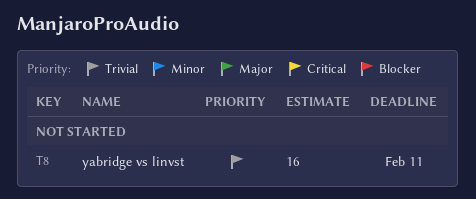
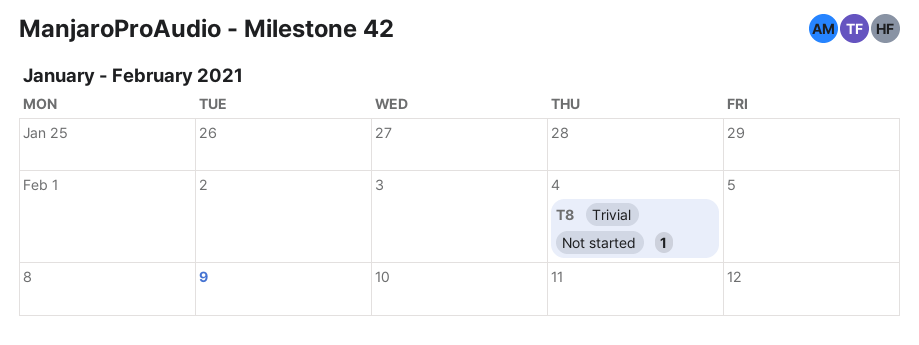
T8, estimate: 16 -> 1
T8, due: Feb 11 -> Feb 4

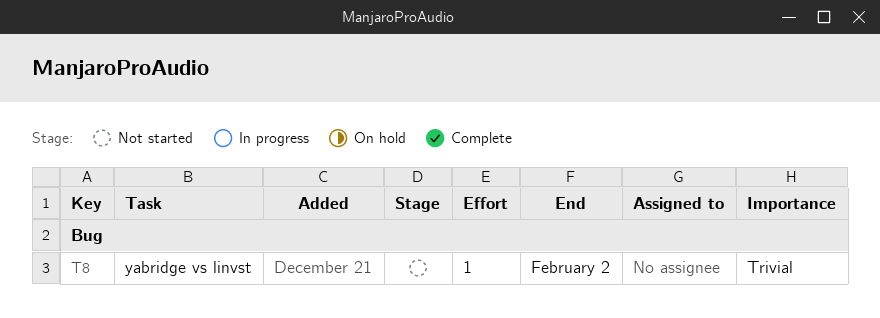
T8, due: Feb 4 -> Feb 2

